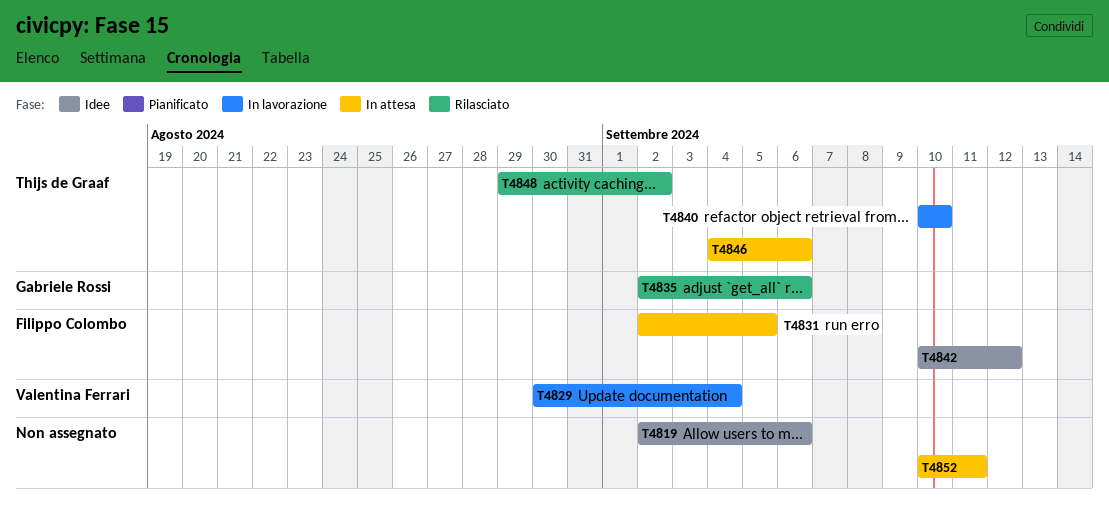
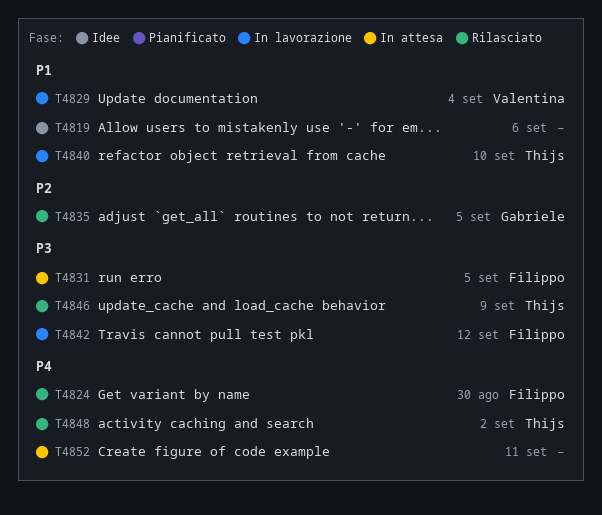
T4824: none -> present
T4835, due: Sep 6 -> Sep 5
T4842, status: Idee -> In lavorazione
T4846, status: In attesa -> Rilasciato
T4846, due: Sep 6 -> Sep 9

